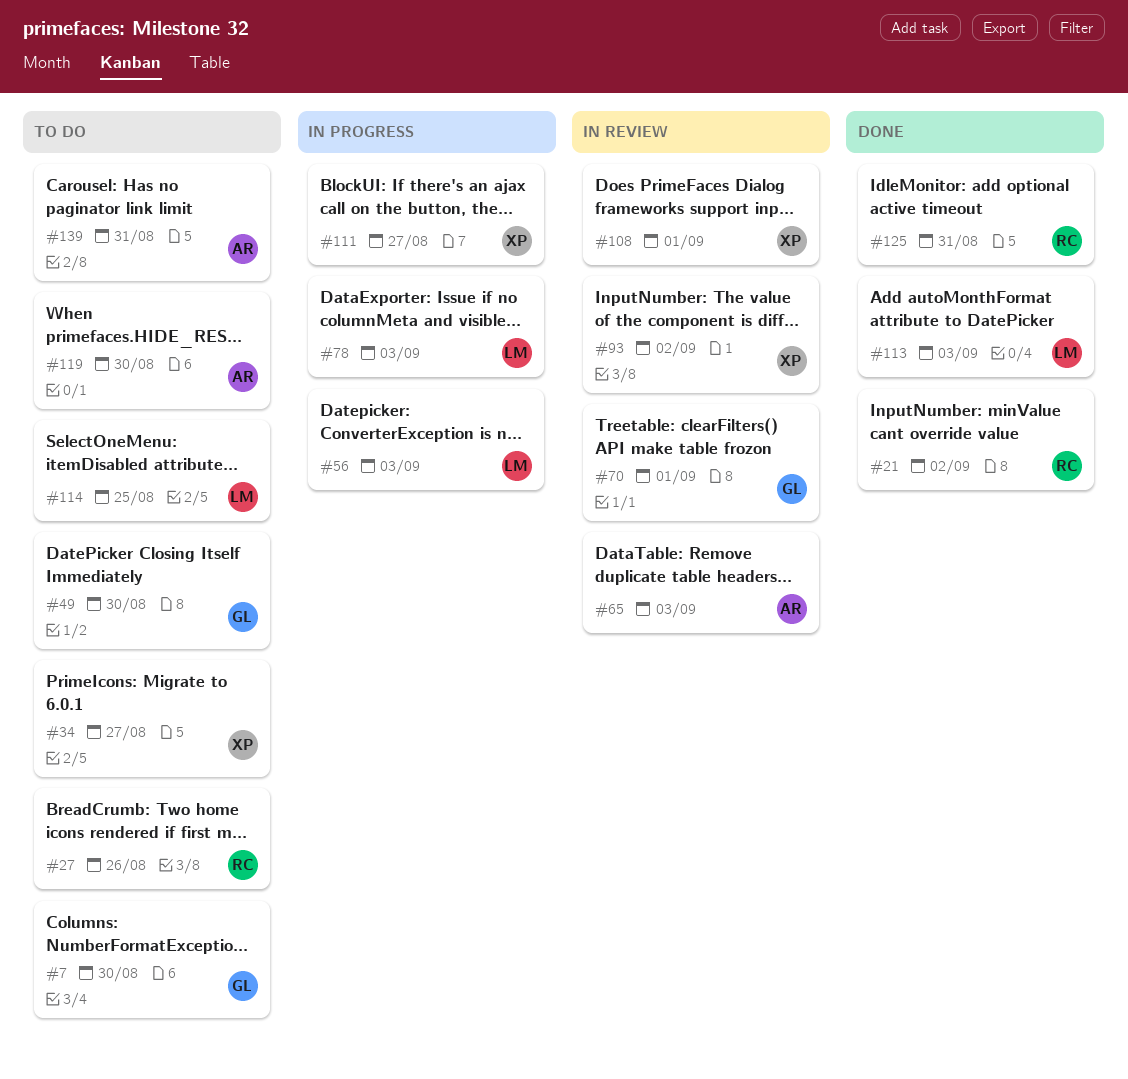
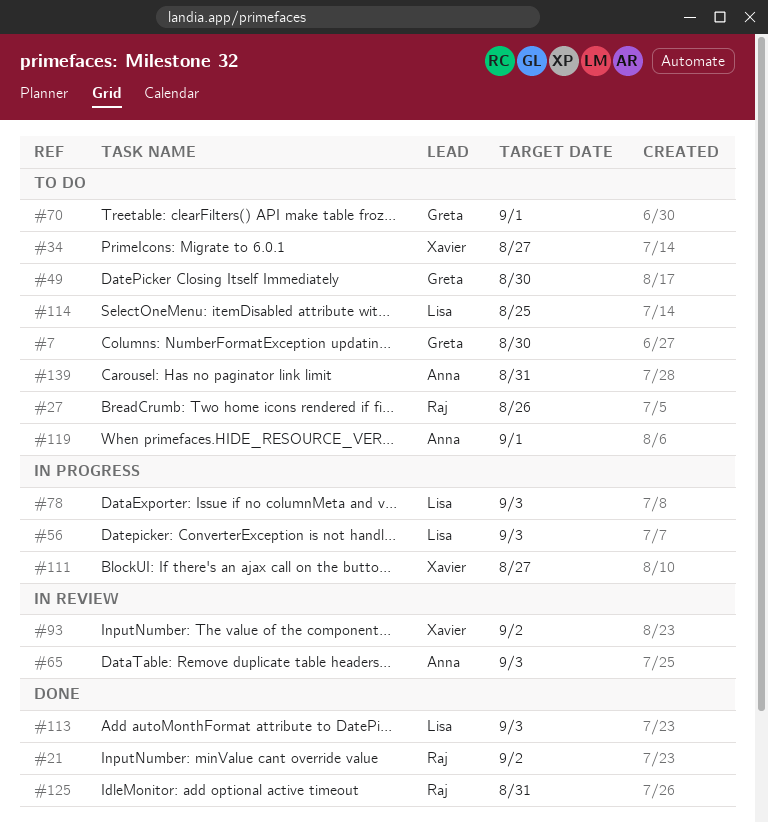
#70, status: In review -> To do
#108: present -> none
#119, due: Aug 30 -> Sep 1

